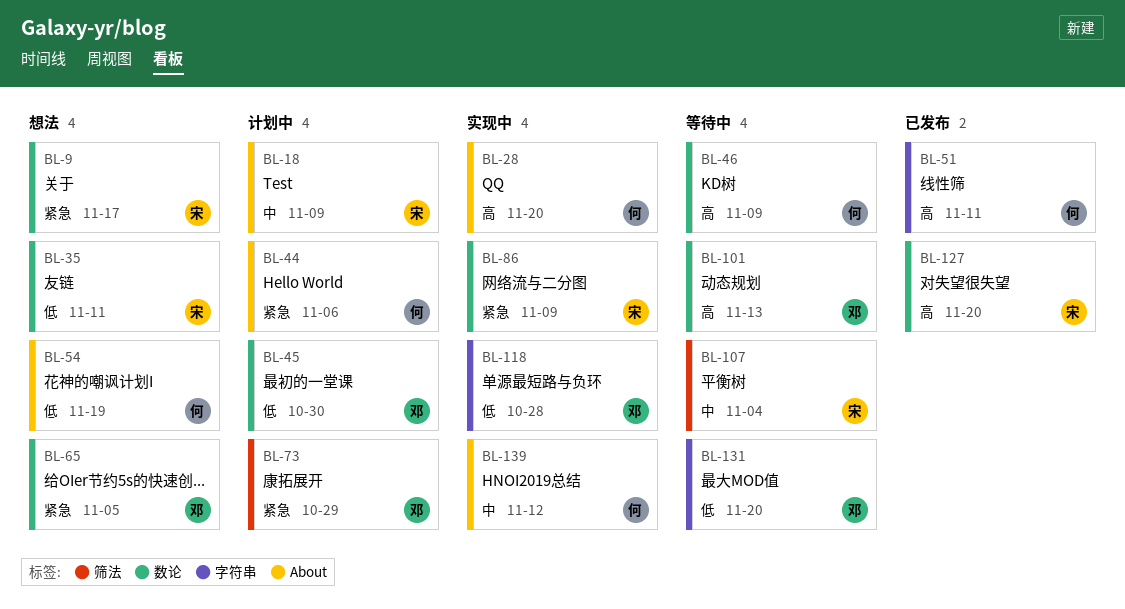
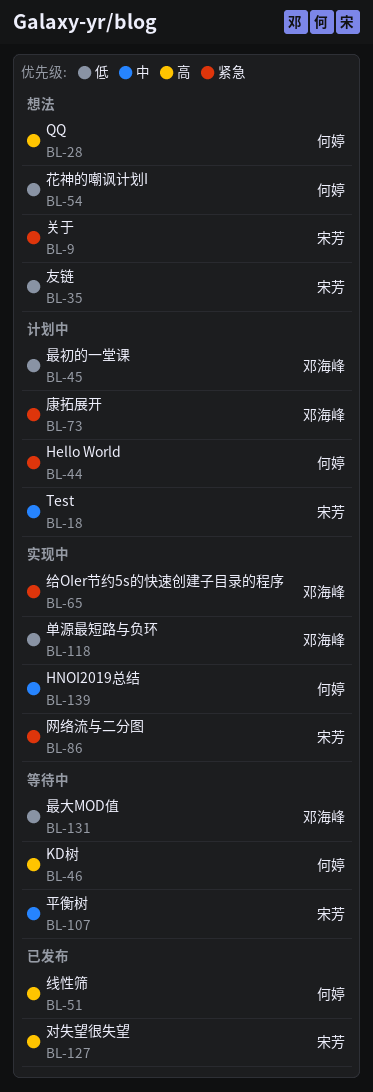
BL-28, status: 实现中 -> 想法
BL-65, status: 想法 -> 实现中
BL-101: present -> none

